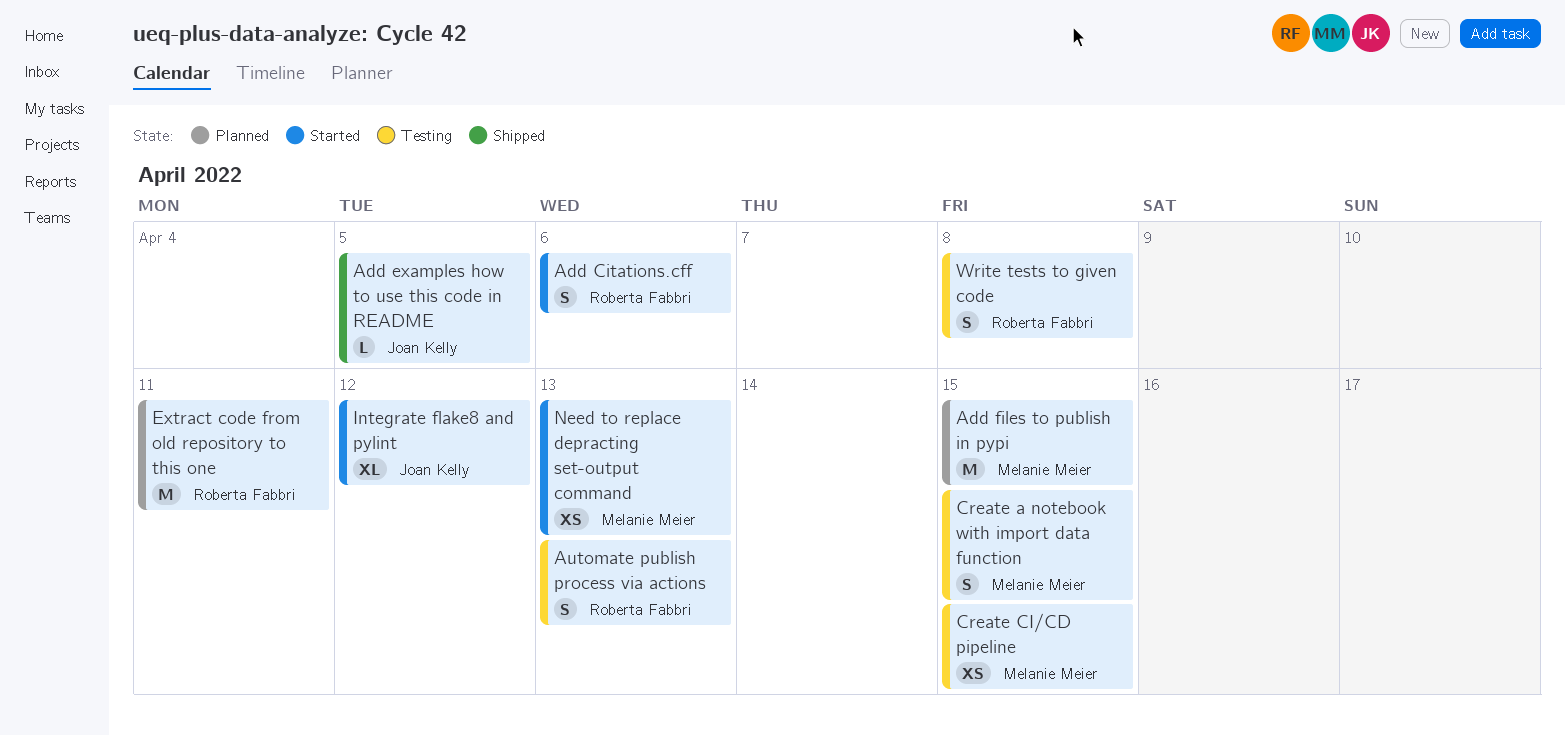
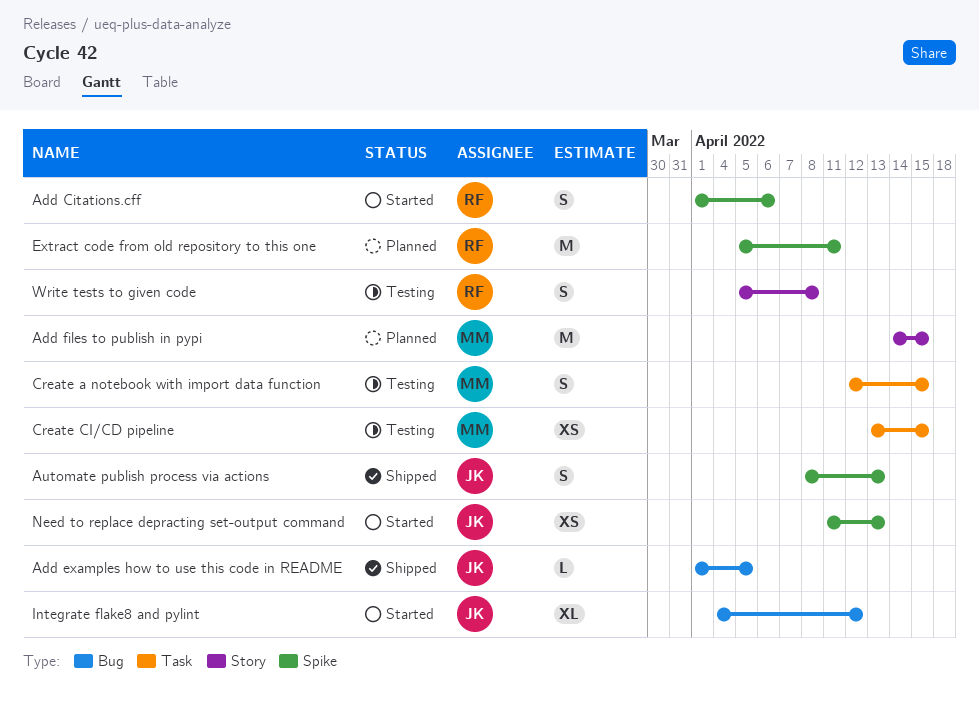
Automate publish process via actions, status: Testing -> Shipped
Automate publish process via actions, owner: Roberta Fabbri -> Joan Kelly
Need to replace depracting set-output command, owner: Melanie Meier -> Joan Kelly

